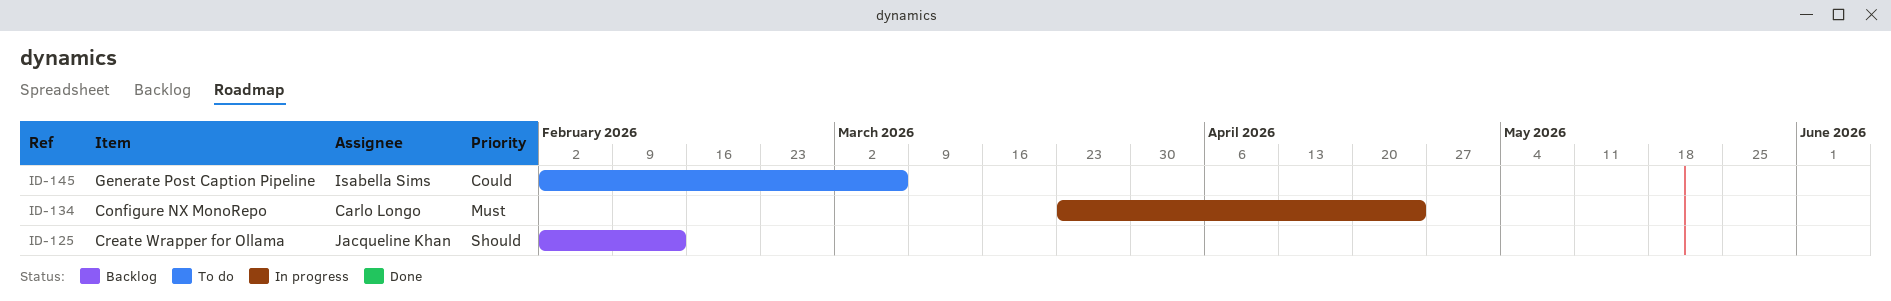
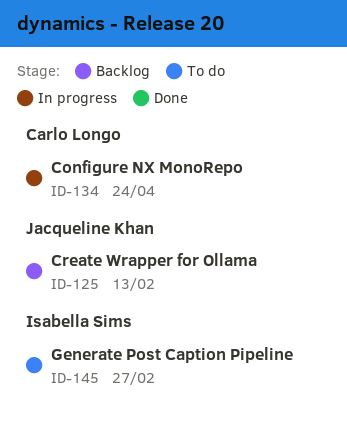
ID-145, due: Mar 6 -> Feb 27

